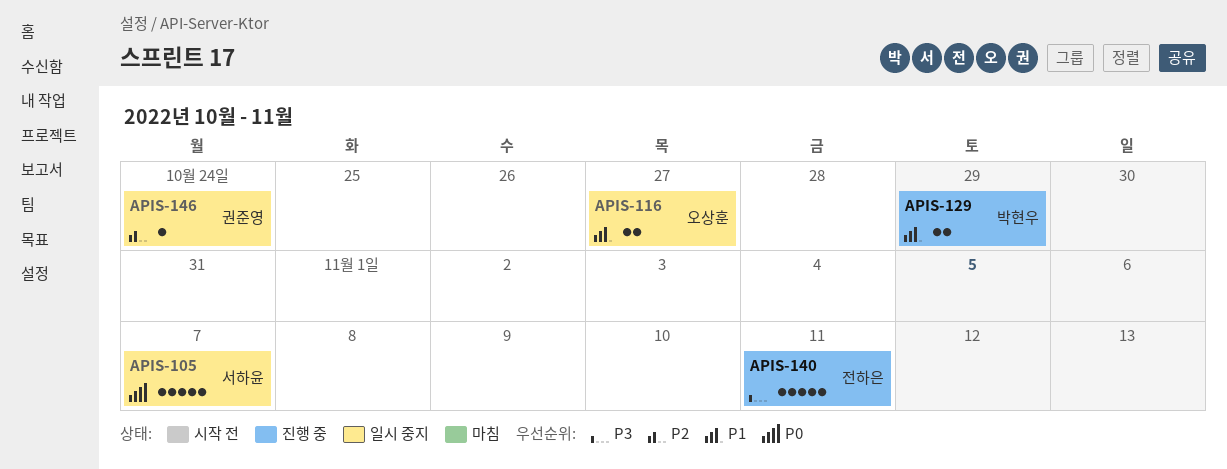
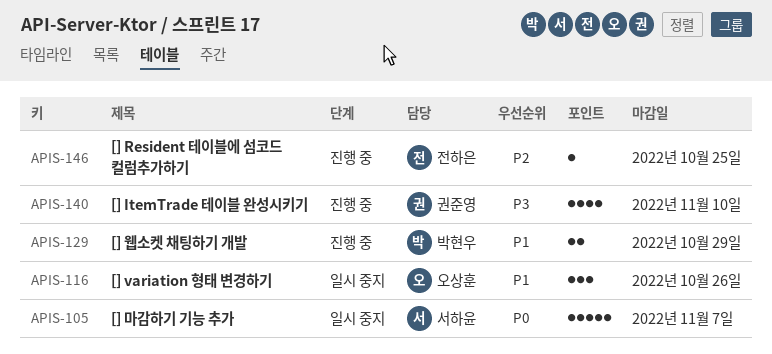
APIS-116, estimate: 2 -> 3
APIS-116, due: Oct 27 -> Oct 26
APIS-140, owner: 전하은 -> 권준영
APIS-140, estimate: 5 -> 4
APIS-140, due: Nov 11 -> Nov 10
APIS-146, status: 일시 중지 -> 진행 중
APIS-146, owner: 권준영 -> 전하은
APIS-146, due: Oct 24 -> Oct 25

